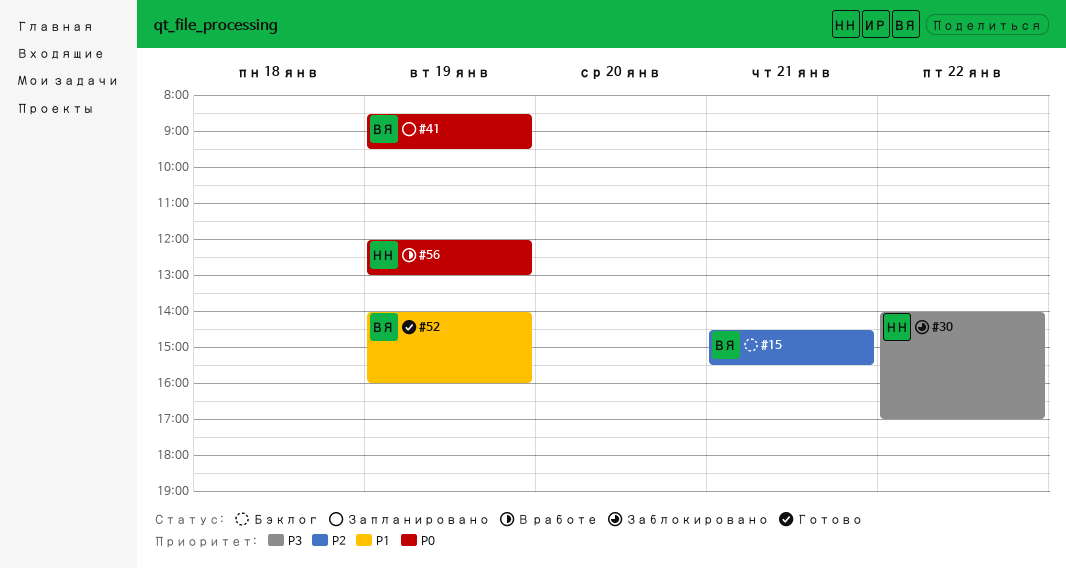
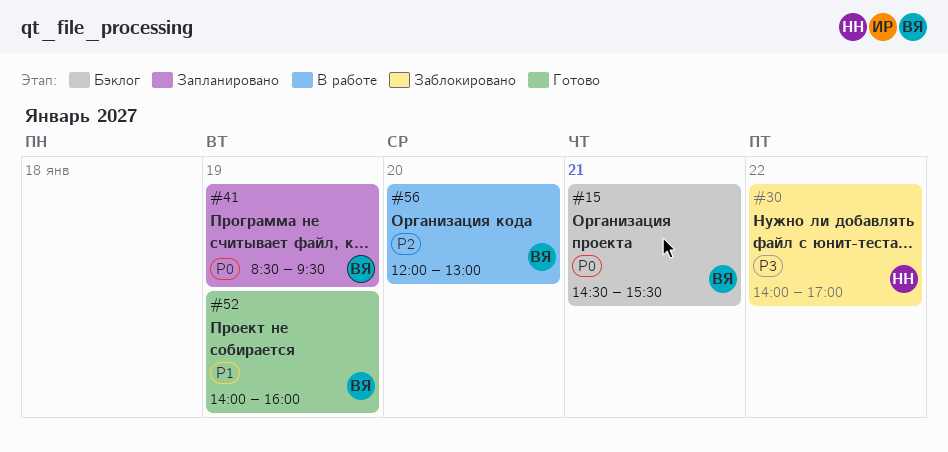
#15, priority: P2 -> P0
#56, owner: НН -> ВЯ
#56, priority: P0 -> P2
#56, day: Jan 19 -> Jan 20

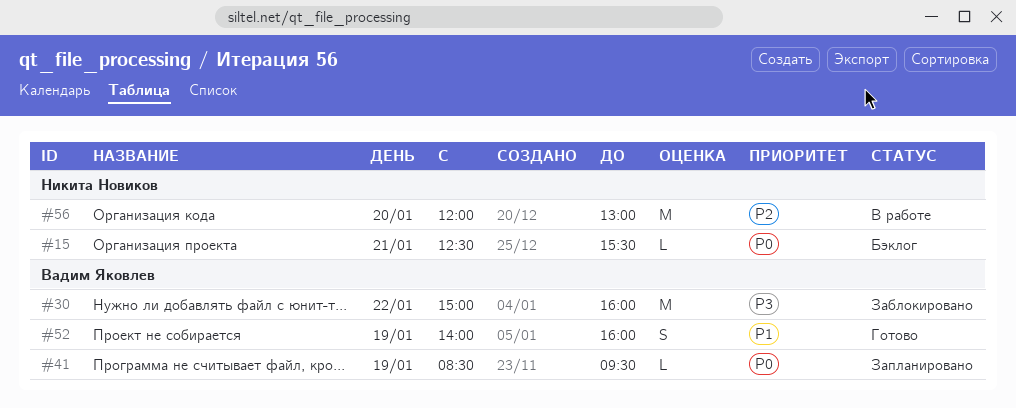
#15, owner: Вадим Яковлев -> Никита Новиков
#15, begins: 14:30 -> 12:30
#30, owner: Никита Новиков -> Вадим Яковлев
#30, begins: 14:00 -> 15:00
#30, ends: 17:00 -> 16:00
#56, owner: Вадим Яковлев -> Никита Новиков

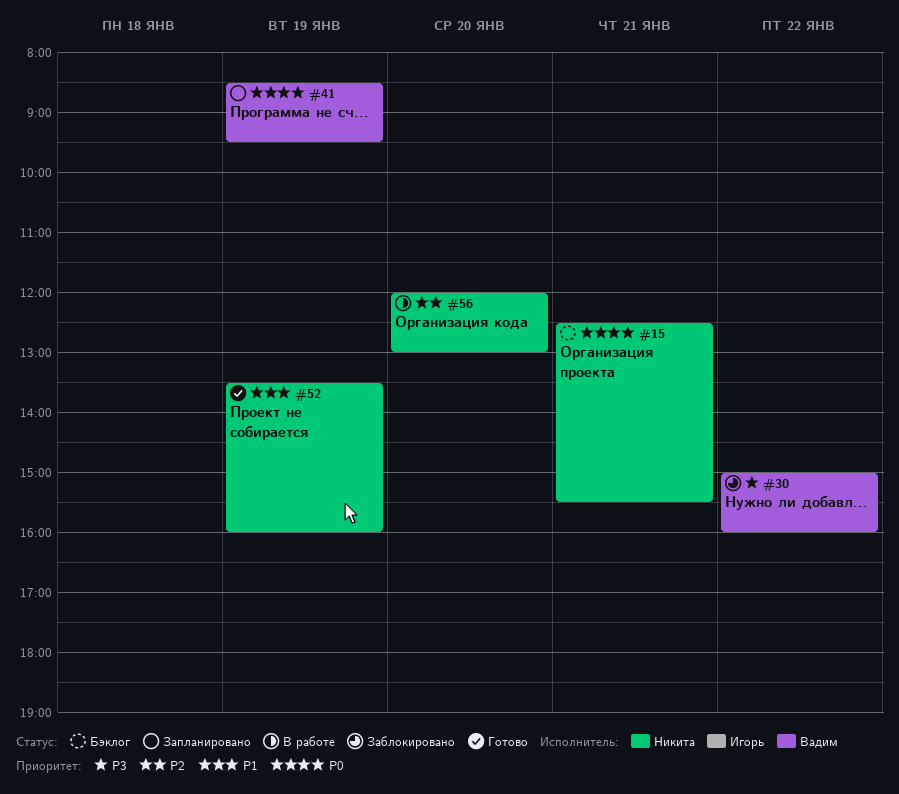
#52, owner: Вадим Яковлев -> Никита Новиков
#52, begins: 14:00 -> 13:30

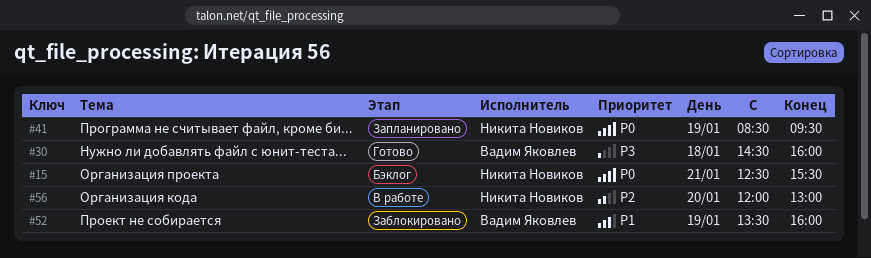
#30, status: Заблокировано -> Готово
#30, day: Jan 22 -> Jan 18
#30, begins: 15:00 -> 14:30
#41, owner: Вадим Яковлев -> Никита Новиков
#52, status: Готово -> Заблокировано
#52, owner: Никита Новиков -> Вадим Яковлев

